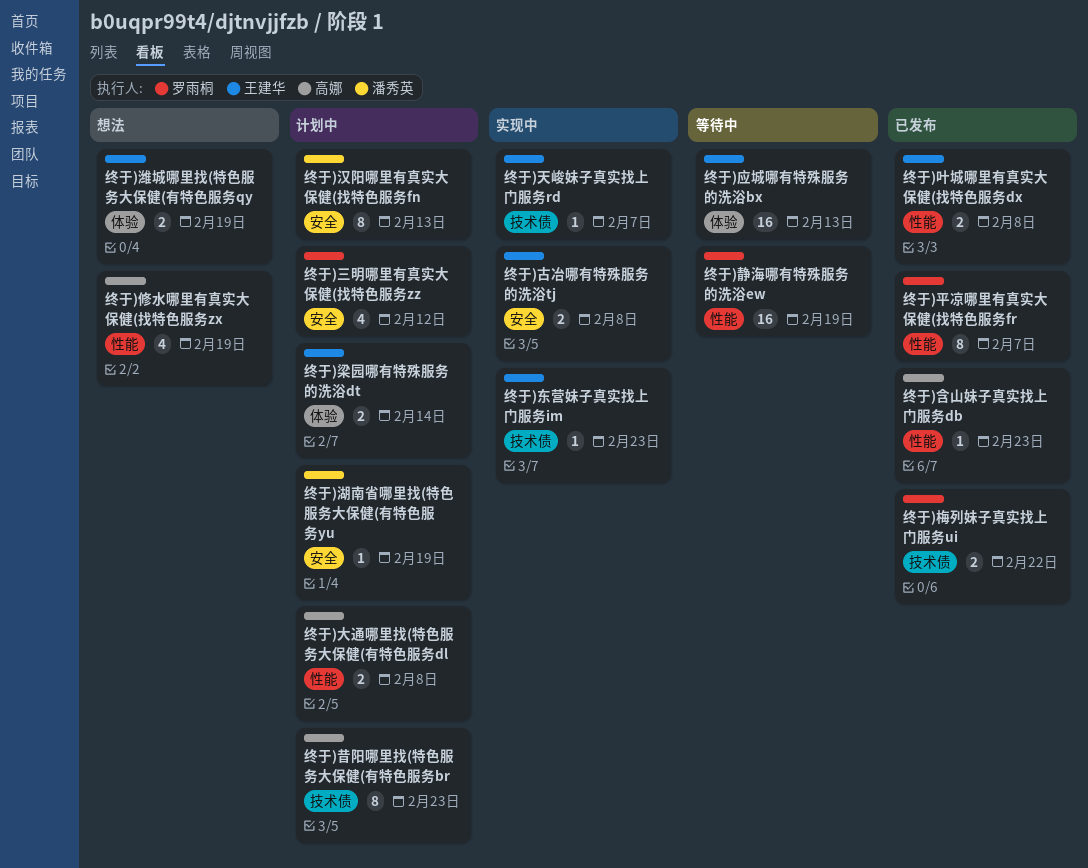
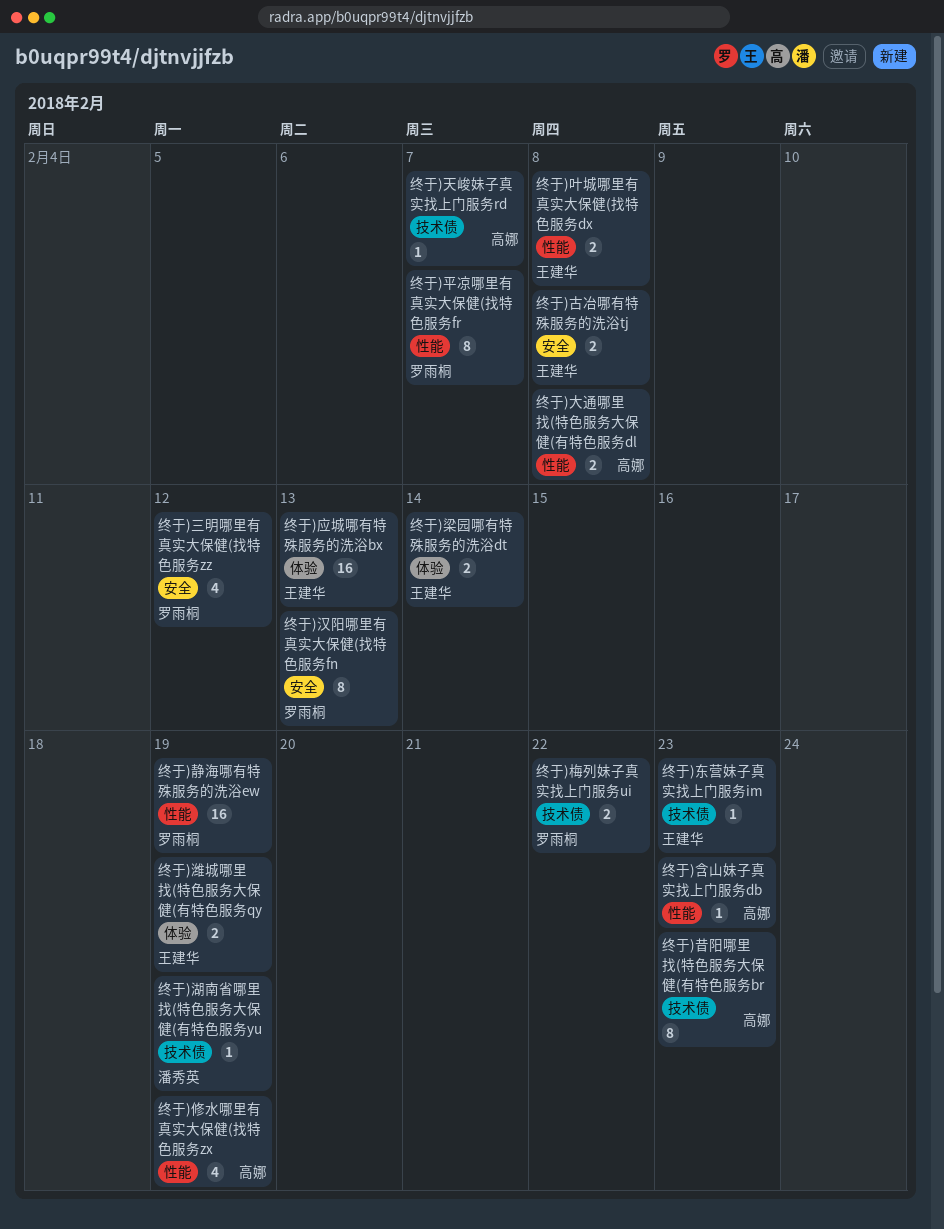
终于)天峻妹子真实找上门服务rd, owner: 王建华 -> 高娜
终于)汉阳哪里有真实大保健(找特色服务fn, owner: 潘秀英 -> 罗雨桐
终于)湖南省哪里找(特色服务大保健(有特色服务yu, label: 安全 -> 技术债

